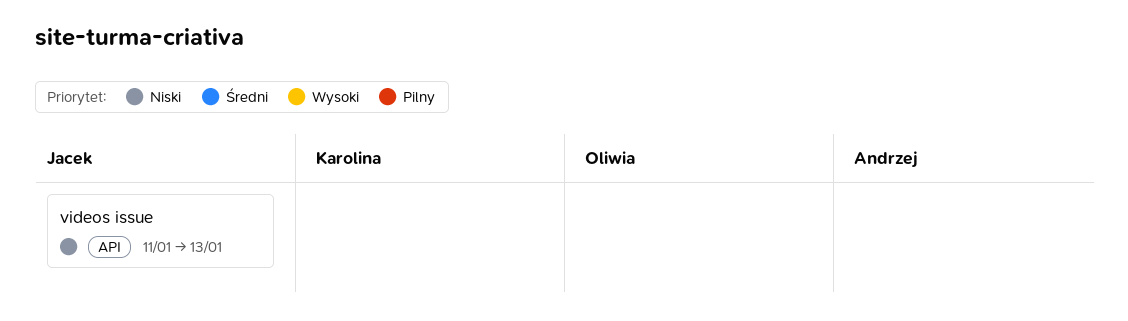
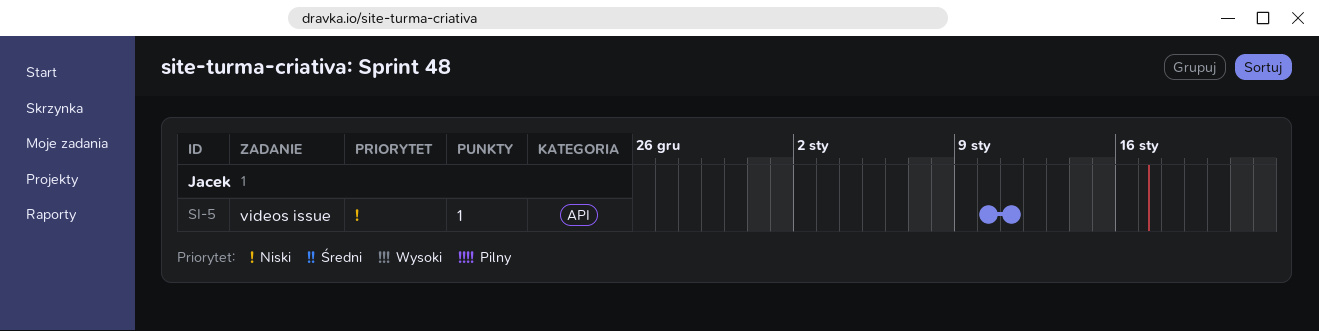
videos issue, start: Jan 11 -> Jan 10
videos issue, due: Jan 13 -> Jan 11

